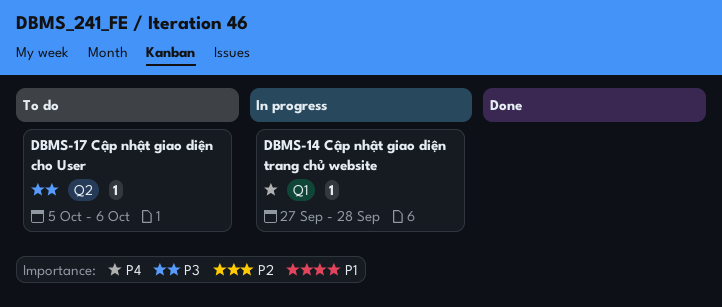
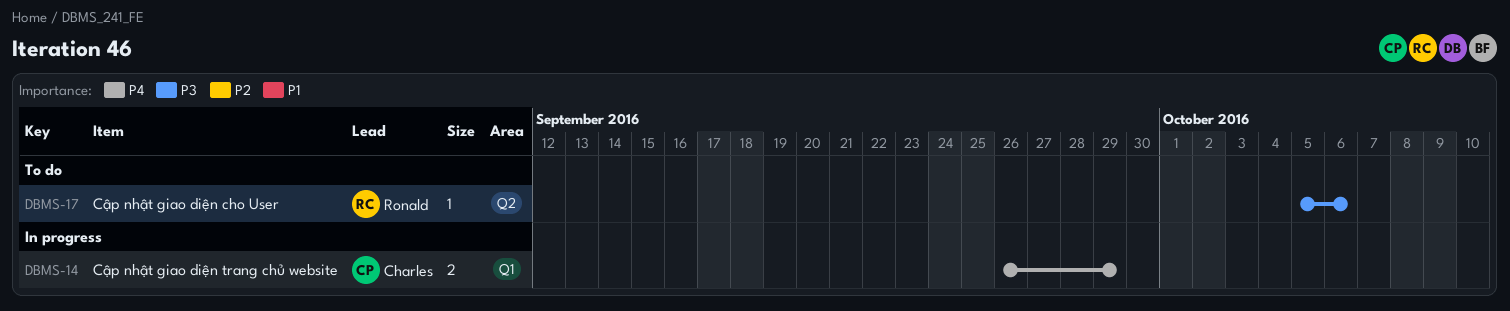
DBMS-14, estimate: 1 -> 2
DBMS-14, start: Sep 27 -> Sep 26
DBMS-14, due: Sep 28 -> Sep 29

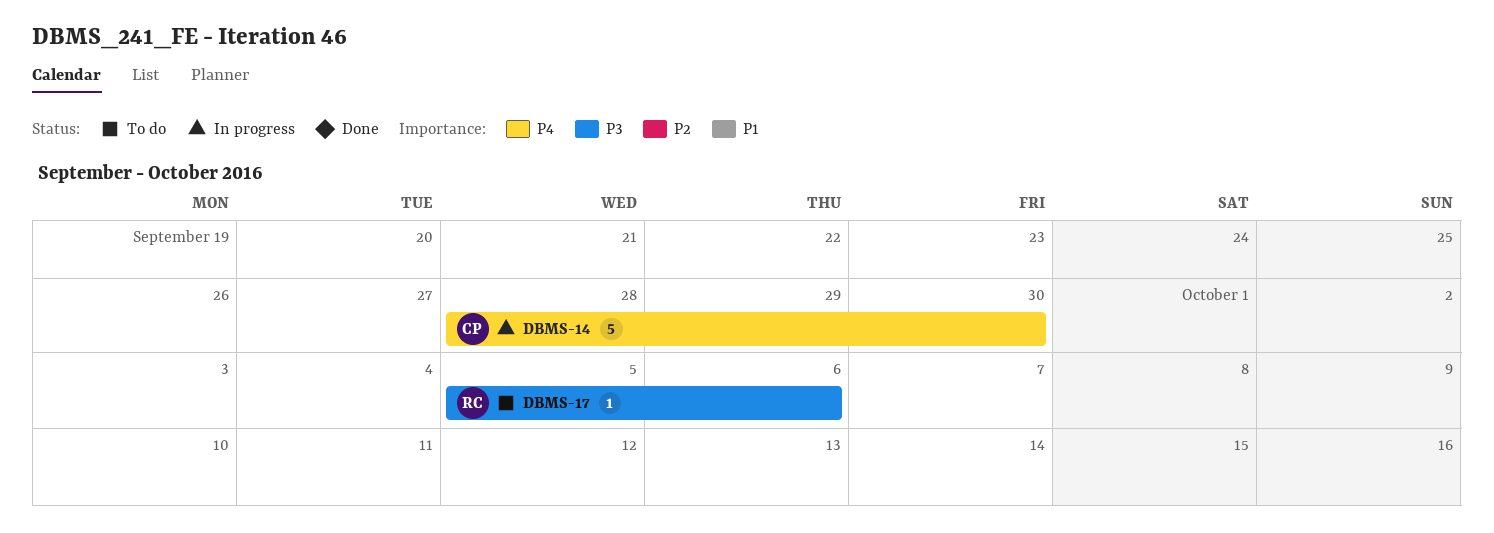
DBMS-14, estimate: 2 -> 5
DBMS-14, start: Sep 26 -> Sep 28
DBMS-14, due: Sep 29 -> Sep 30

